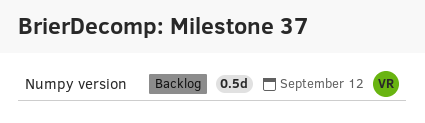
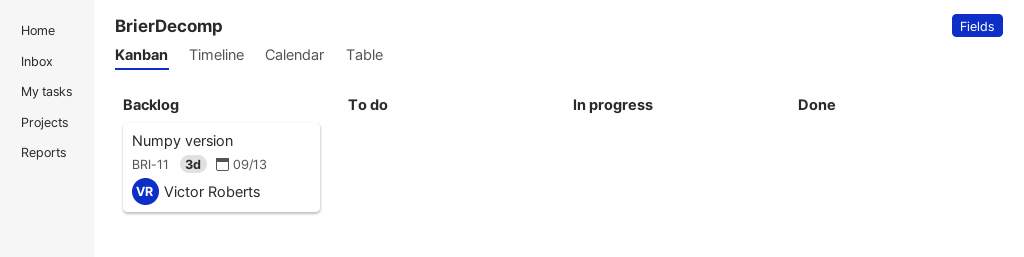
Numpy version, estimate: 0.5d -> 3d
Numpy version, due: Sep 12 -> Sep 13

